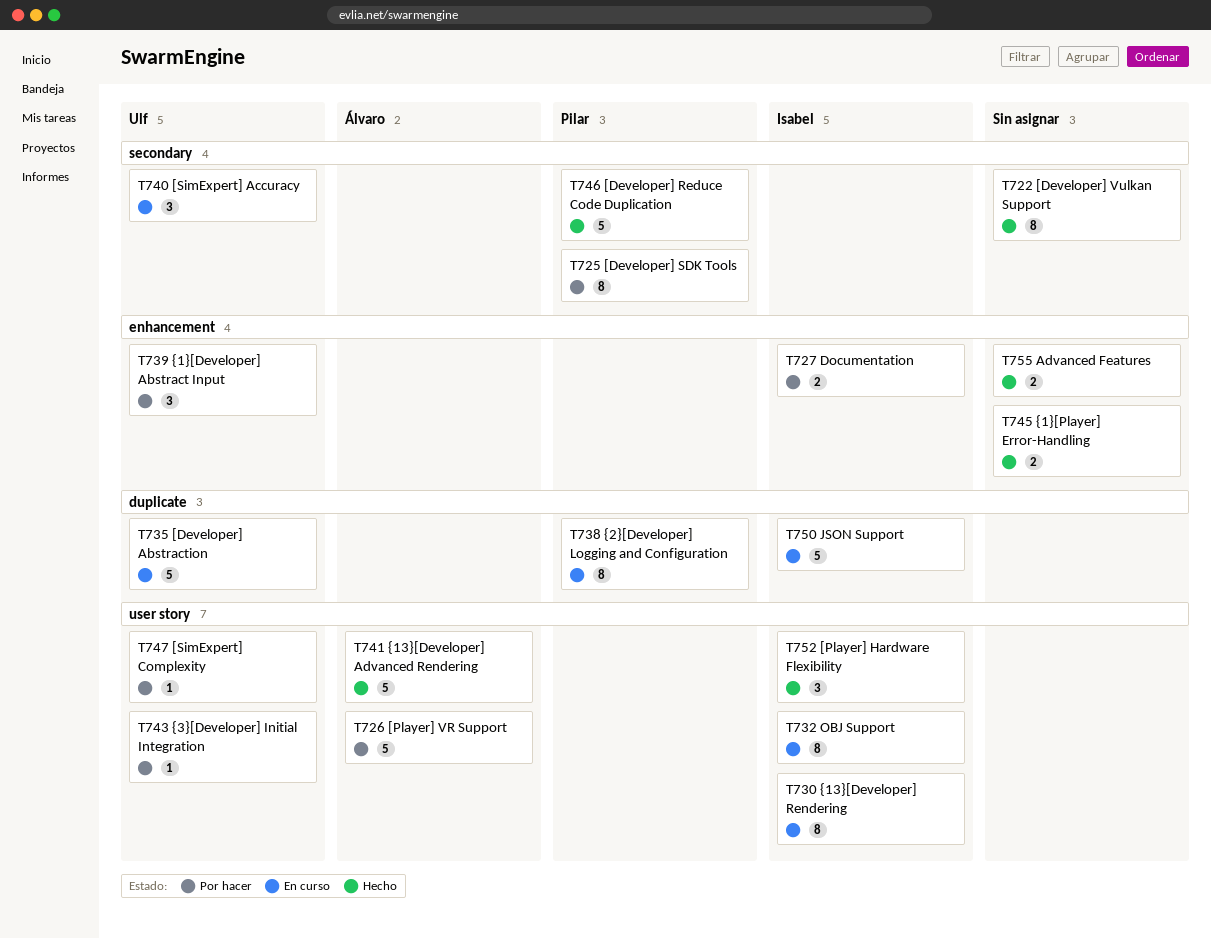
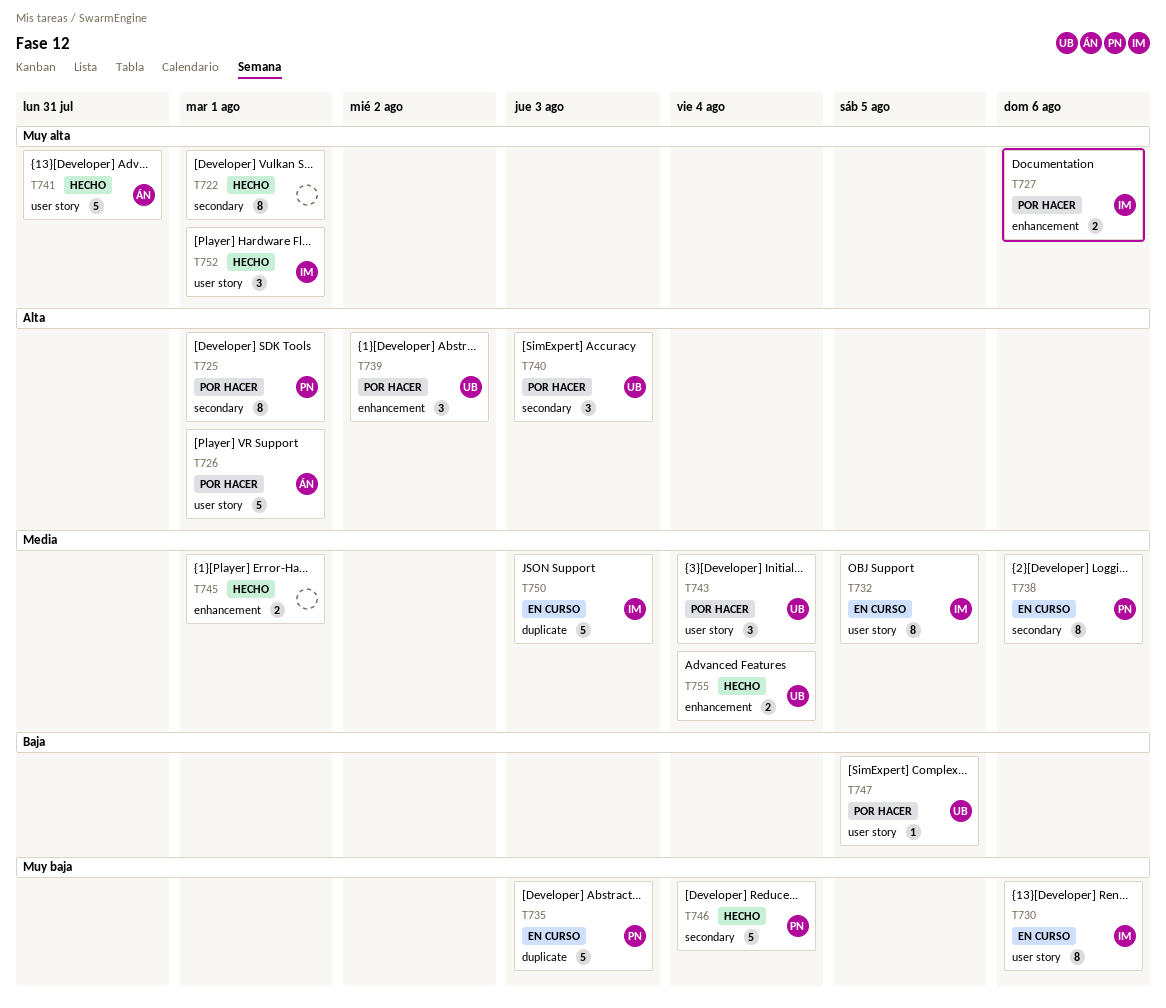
T735, owner: Ulf -> Pilar
T738, label: duplicate -> secondary
T740, status: En curso -> Por hacer
T743, estimate: 1 -> 3
T755, owner: none -> Ulf

